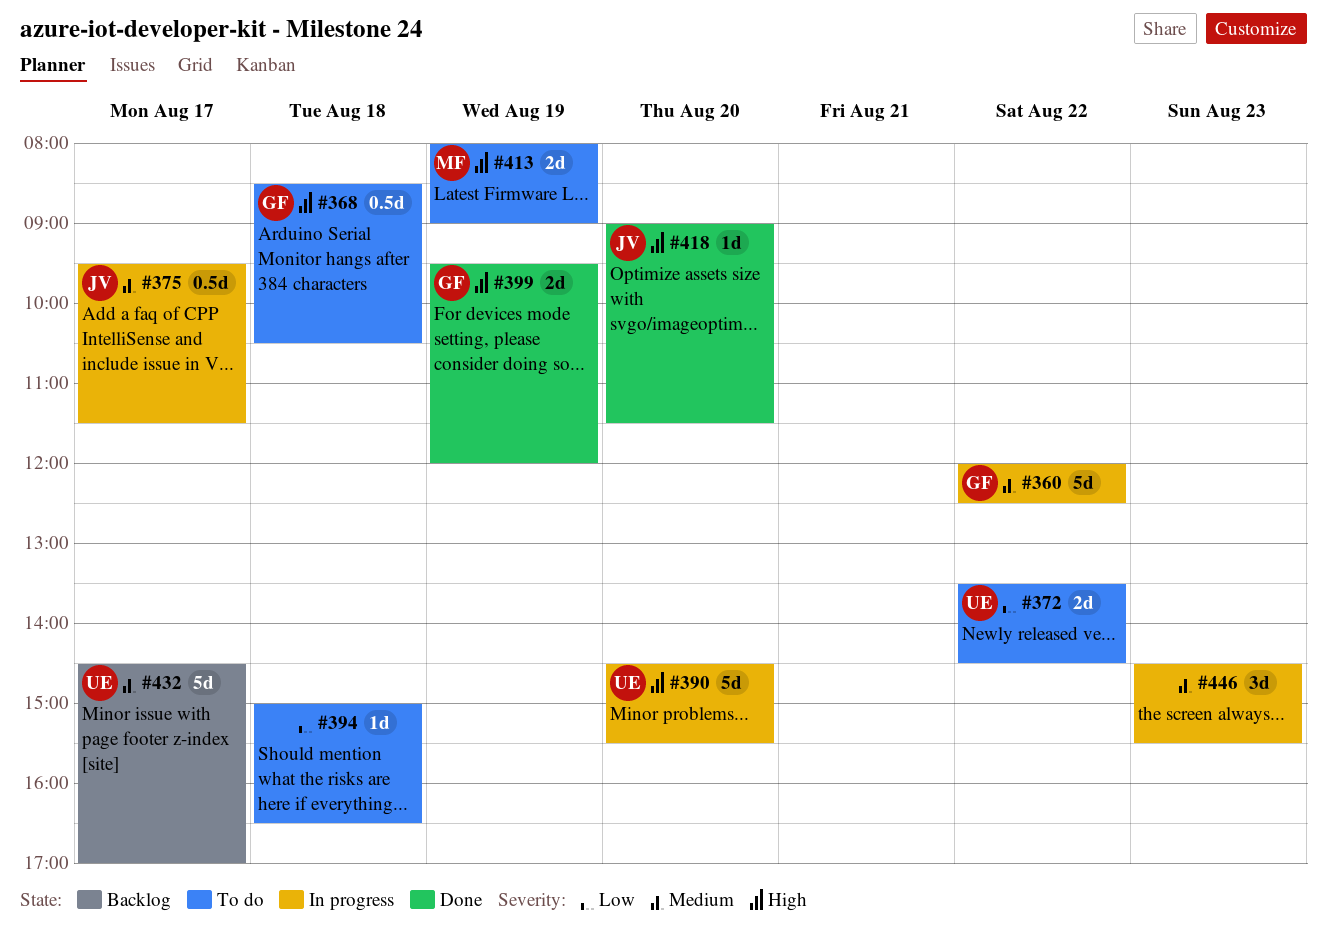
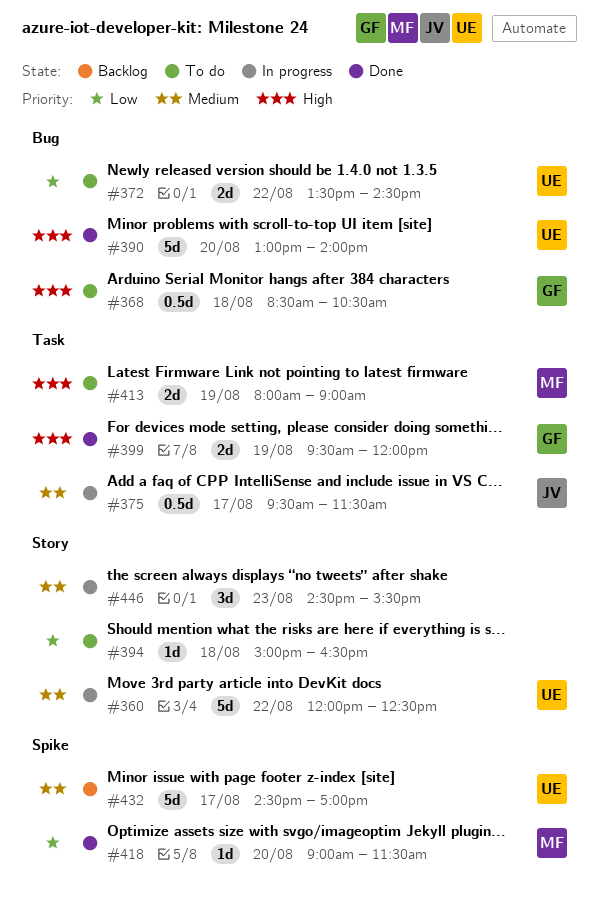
#360, owner: GF -> UE
#390, status: In progress -> Done
#390, begins: 14:30 -> 13:00
#390, ends: 15:30 -> 14:00
#418, owner: JV -> MF
#418, priority: High -> Low

